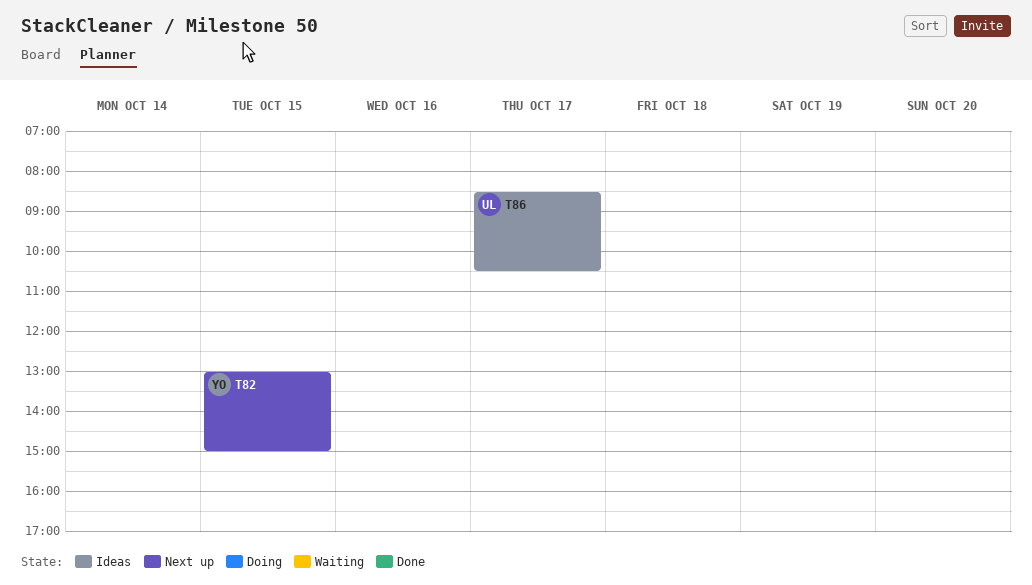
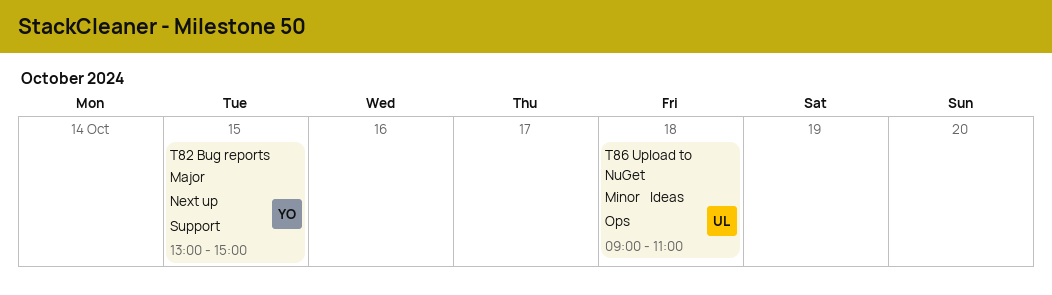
T86, day: Oct 17 -> Oct 18
T86, begins: 08:30 -> 09:00
T86, ends: 10:30 -> 11:00

